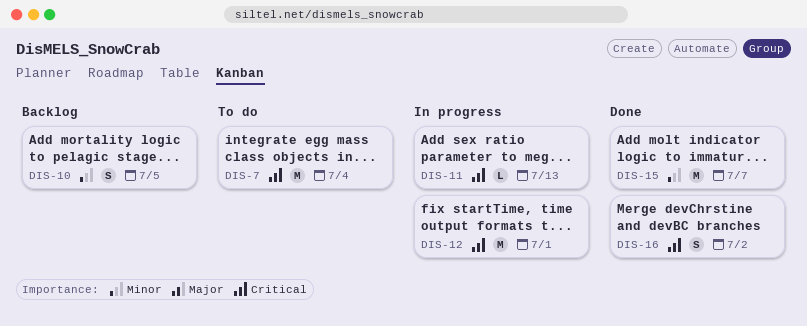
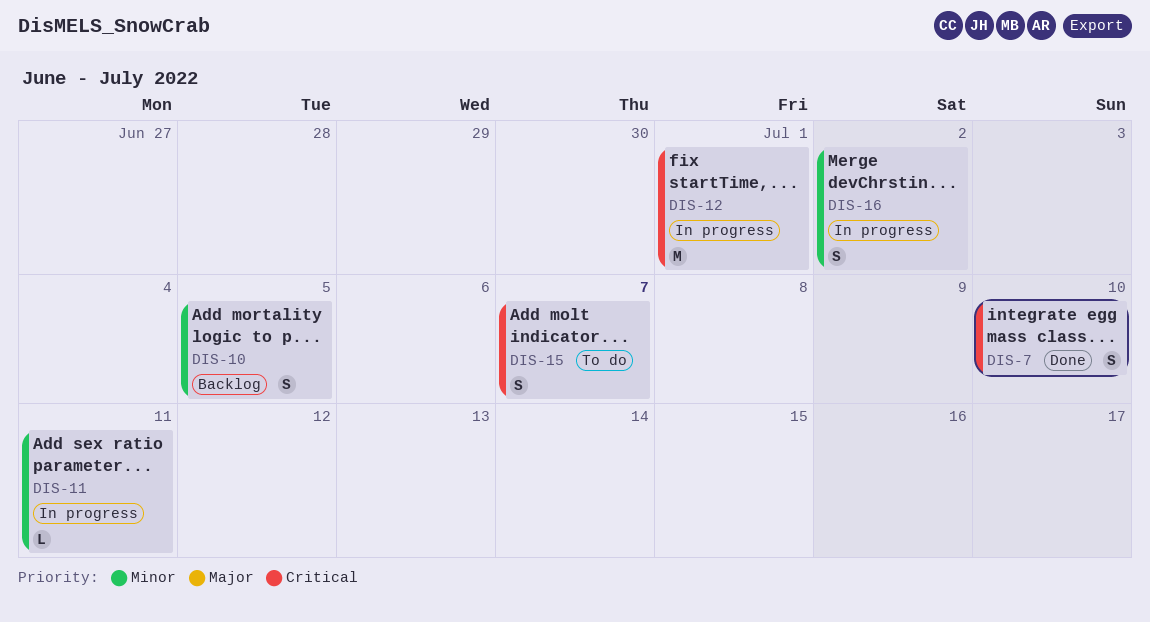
DIS-7, status: To do -> Done
DIS-7, estimate: M -> S
DIS-7, due: Jul 4 -> Jul 10
DIS-11, priority: Critical -> Minor
DIS-11, due: Jul 13 -> Jul 11
DIS-15, status: Done -> To do
DIS-15, priority: Minor -> Critical
DIS-15, estimate: M -> S
DIS-16, status: Done -> In progress
DIS-16, priority: Critical -> Minor

